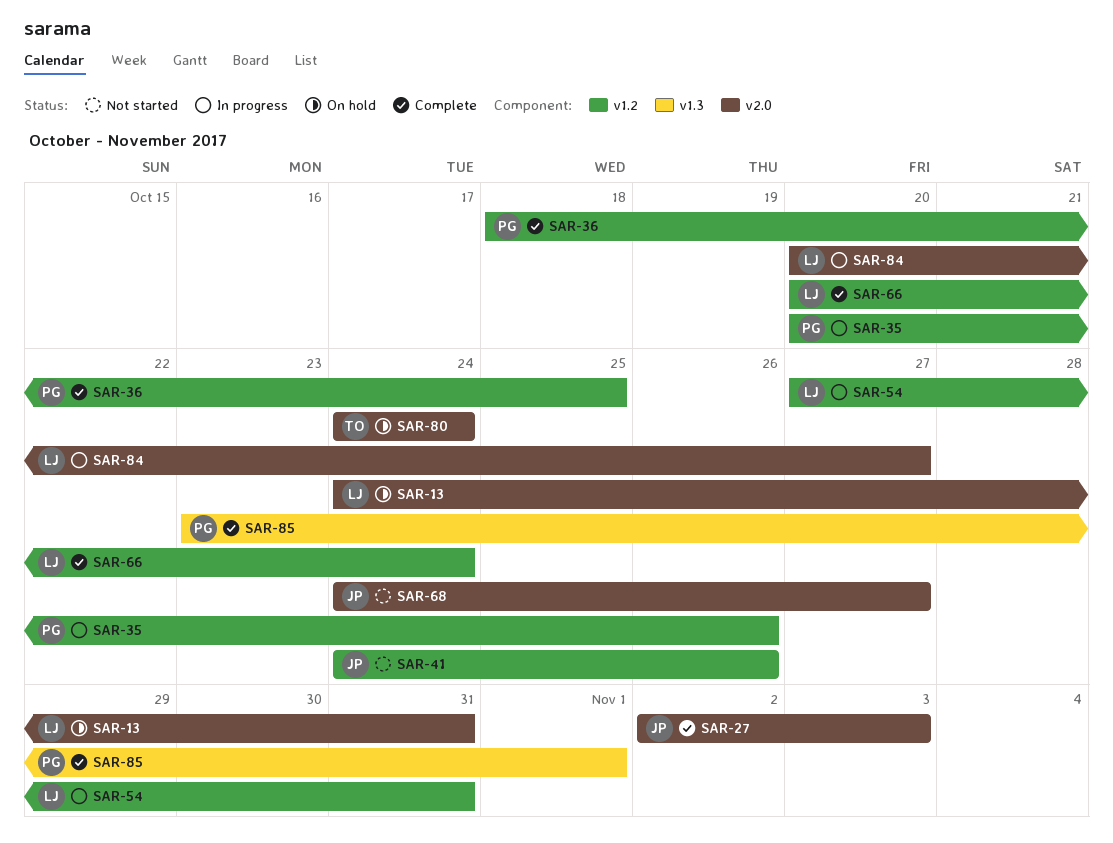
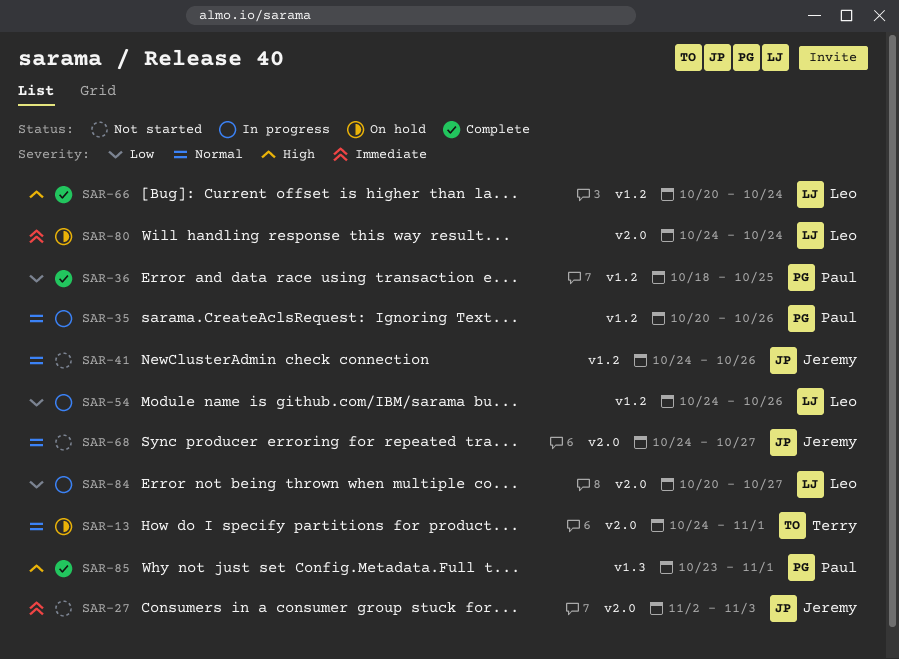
SAR-13, owner: Leo -> Terry
SAR-13, due: Oct 31 -> Nov 1
SAR-27, status: Complete -> Not started
SAR-54, start: Oct 27 -> Oct 24
SAR-54, due: Oct 31 -> Oct 26
SAR-80, owner: Terry -> Leo

